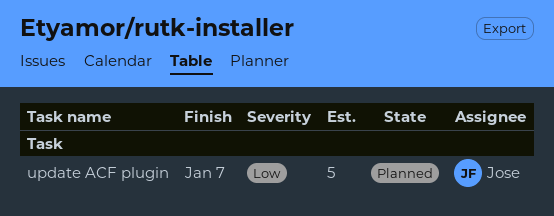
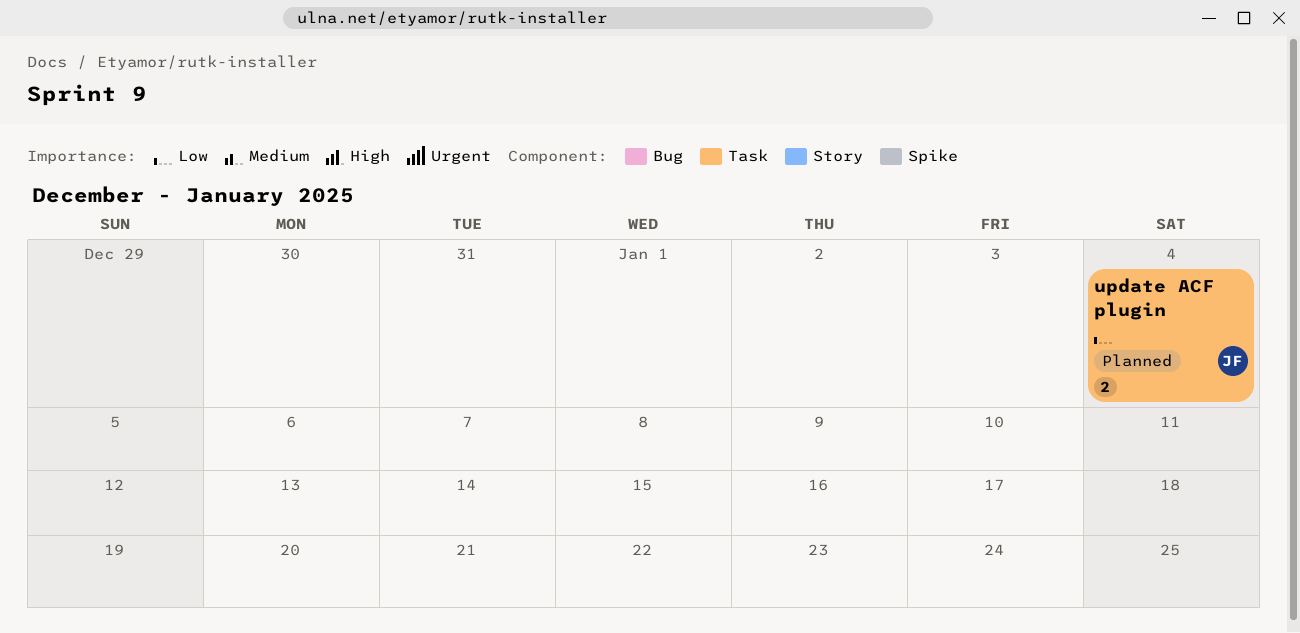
update ACF plugin, estimate: 5 -> 2
update ACF plugin, due: Jan 7 -> Jan 4

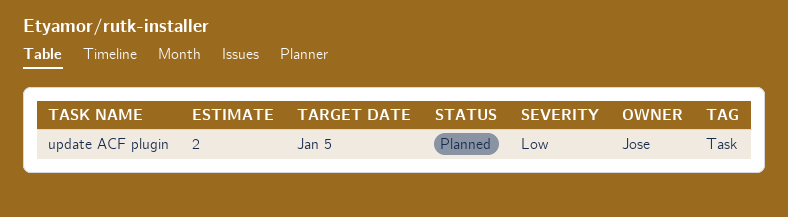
update ACF plugin, due: Jan 4 -> Jan 5

